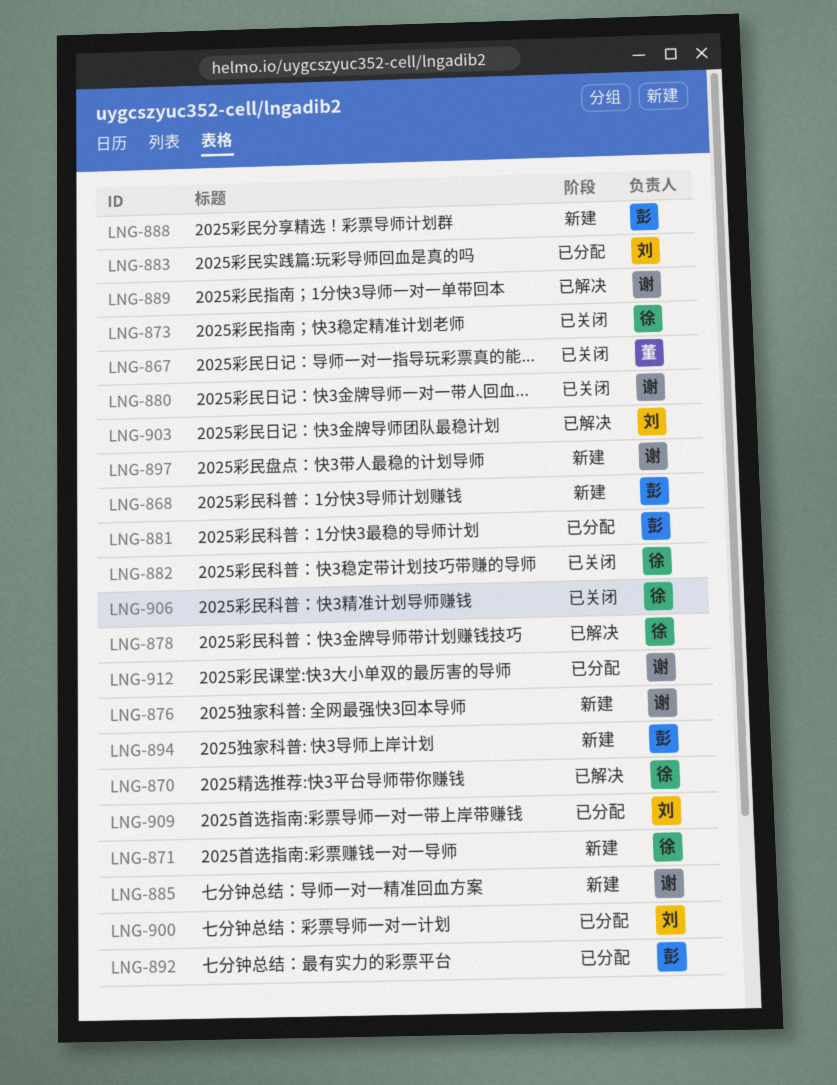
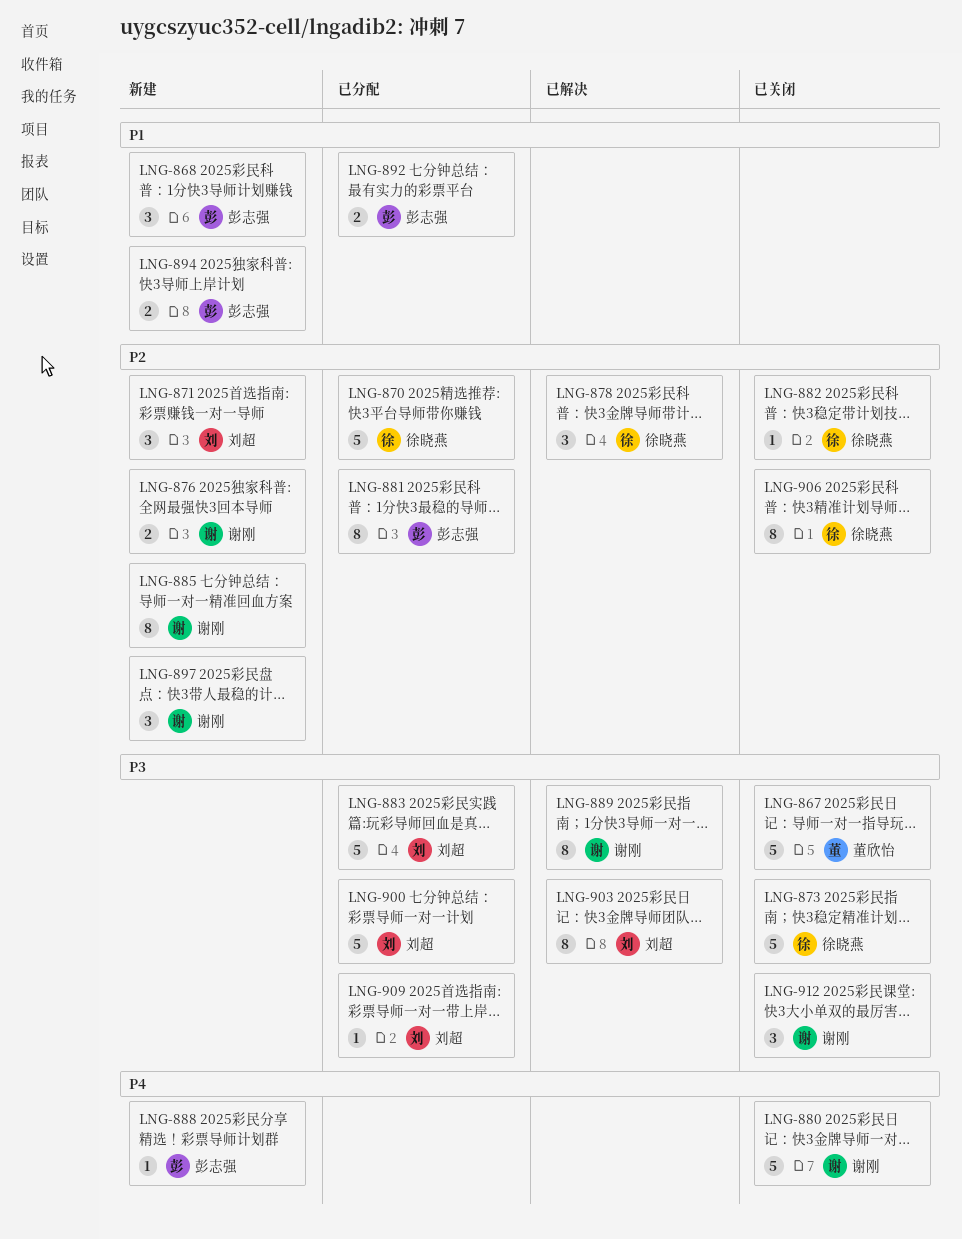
LNG-870, status: 已解决 -> 已分配
LNG-871, owner: 徐晓燕 -> 刘超
LNG-912, status: 已分配 -> 已关闭

